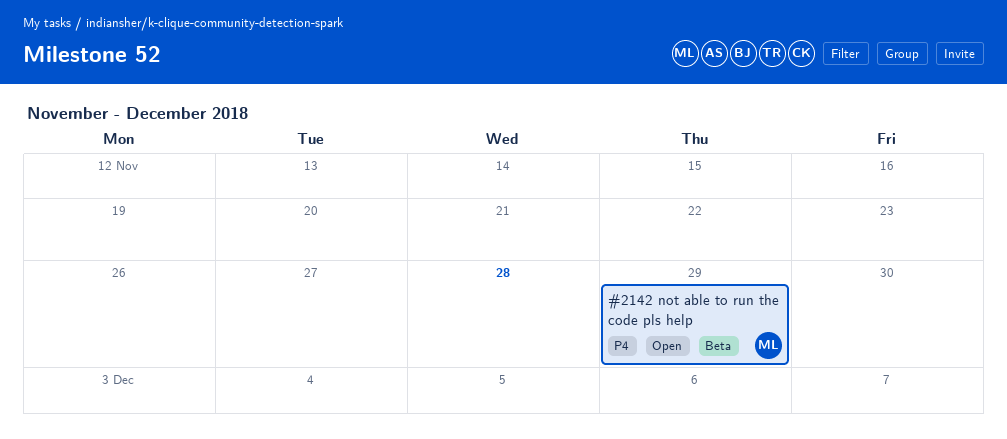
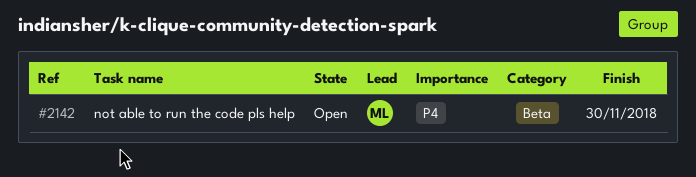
#2142, due: Nov 29 -> Nov 30

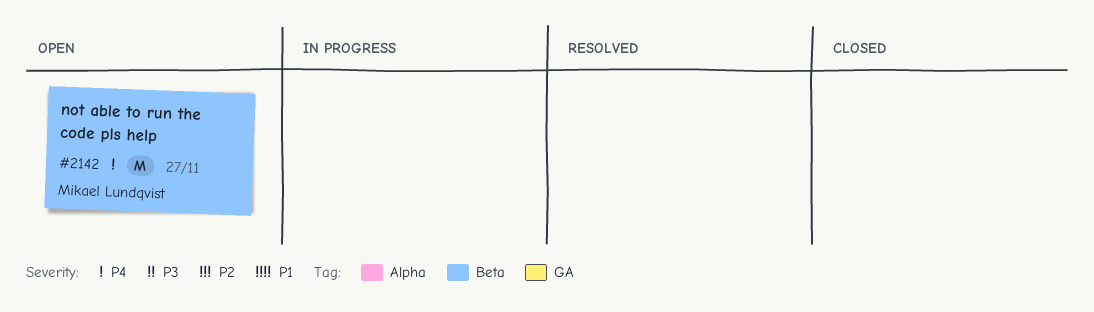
#2142, due: Nov 30 -> Nov 27

